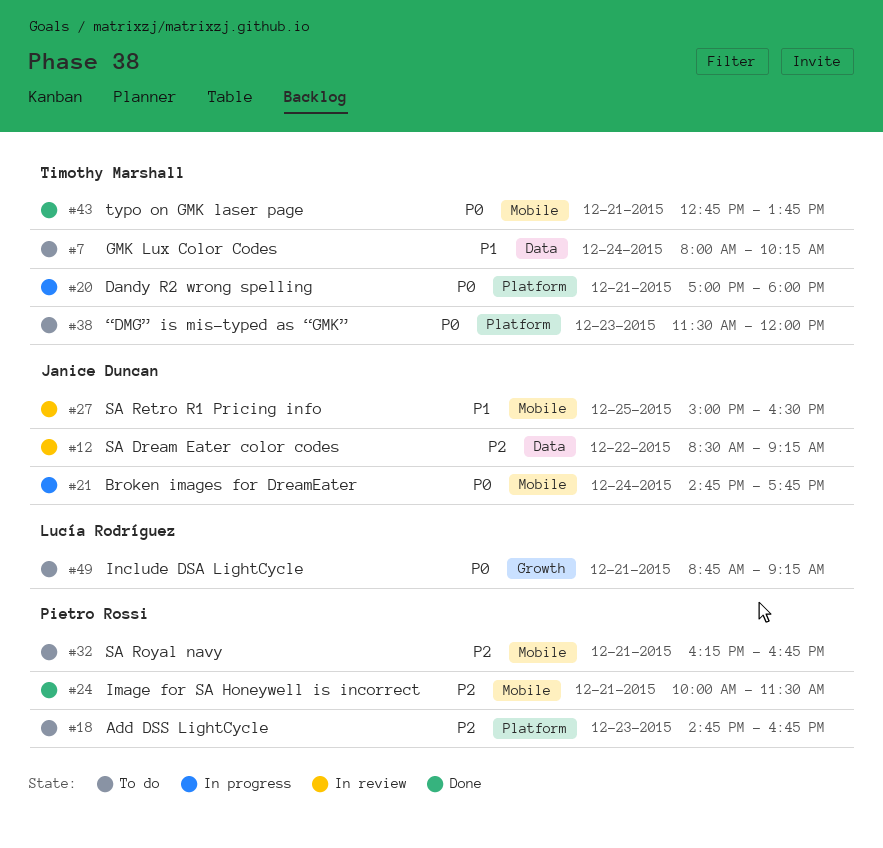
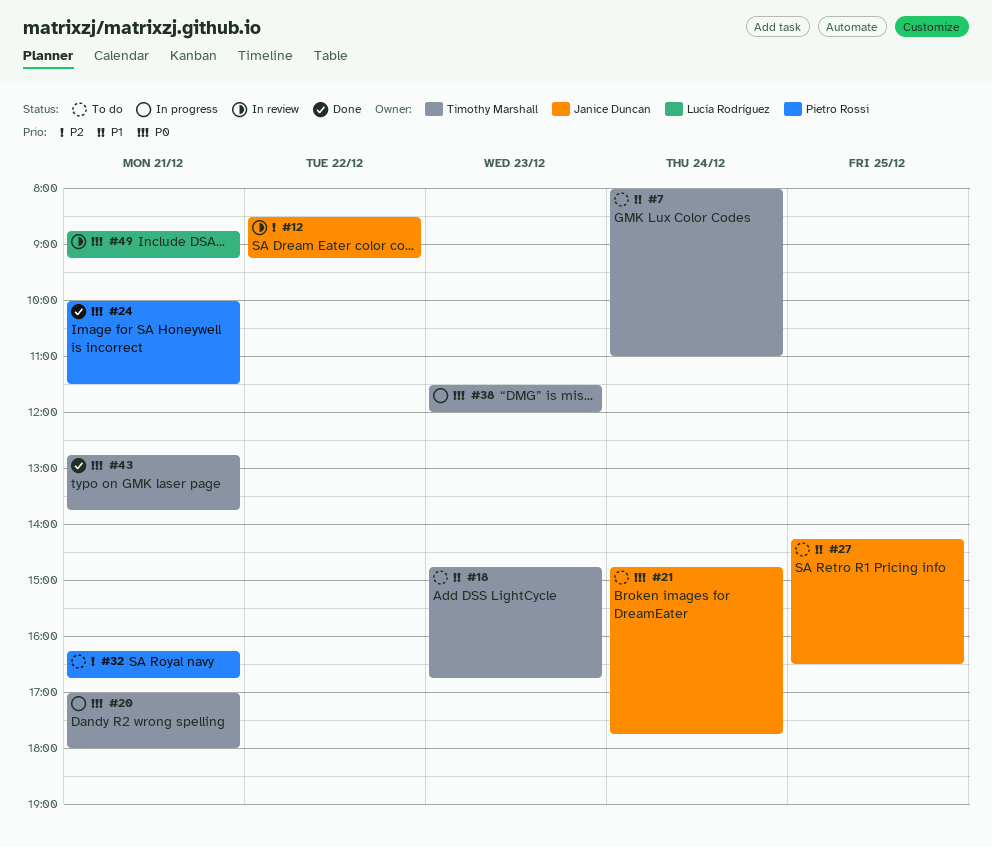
#7, ends: 10:15 -> 11:00
#18, owner: Pietro Rossi -> Timothy Marshall
#18, priority: P2 -> P1
#21, status: In progress -> To do
#24, priority: P2 -> P0
#27, status: In review -> To do
#27, begins: 15:00 -> 14:15
#38, status: To do -> In progress
#49, status: To do -> In review

